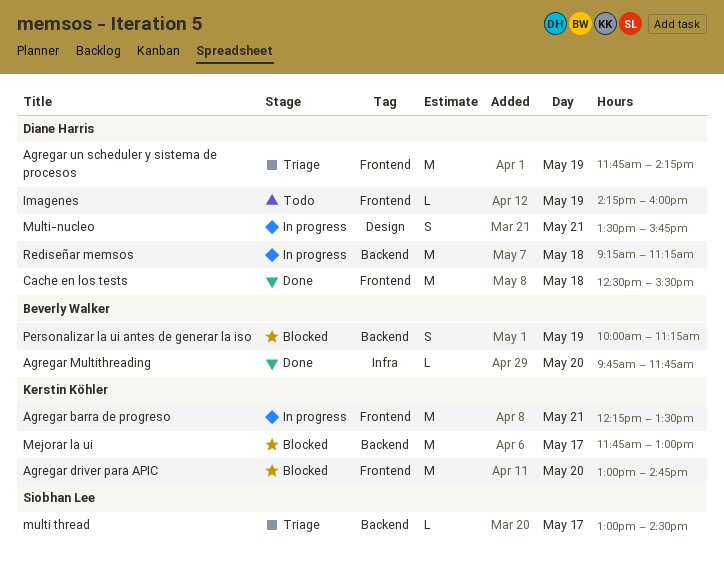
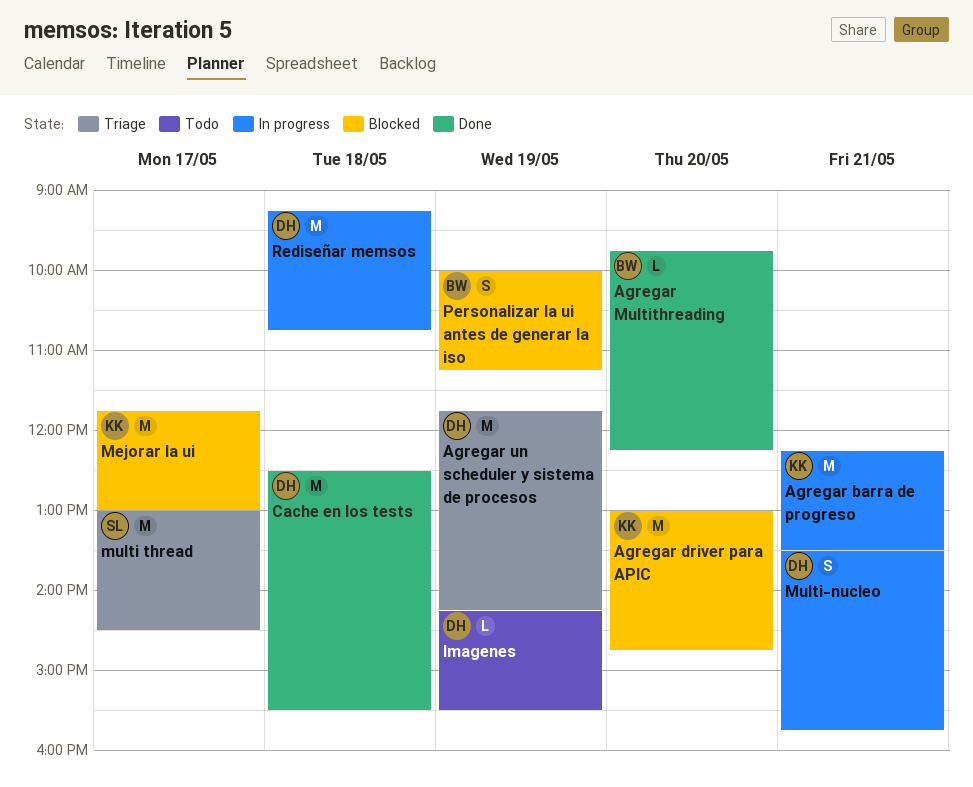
Agregar Multithreading, ends: 11:45 -> 12:15
Imagenes, ends: 16:00 -> 15:30
multi thread, estimate: L -> M
Rediseñar memsos, ends: 11:15 -> 10:45

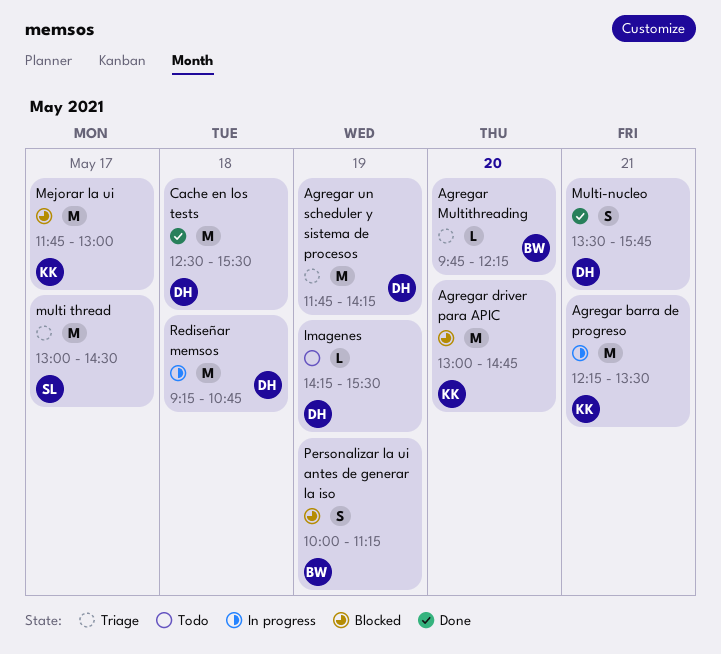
Agregar Multithreading, status: Done -> Triage
Multi-nucleo, status: In progress -> Done

